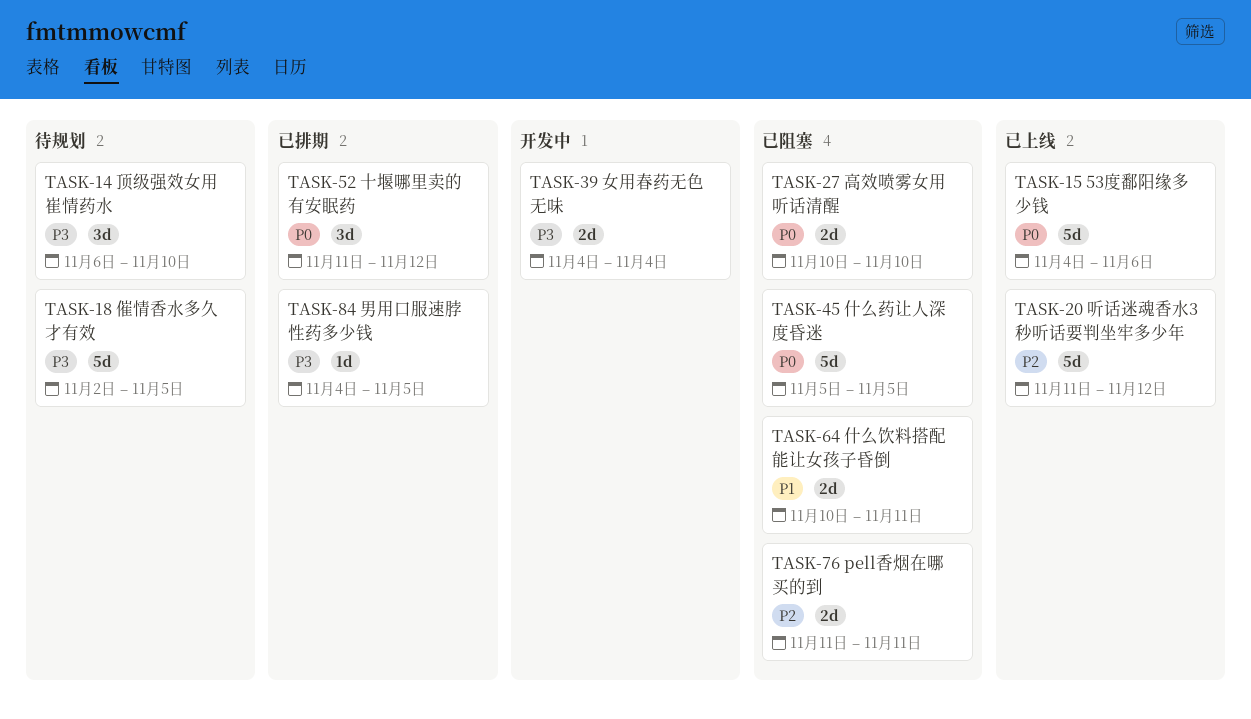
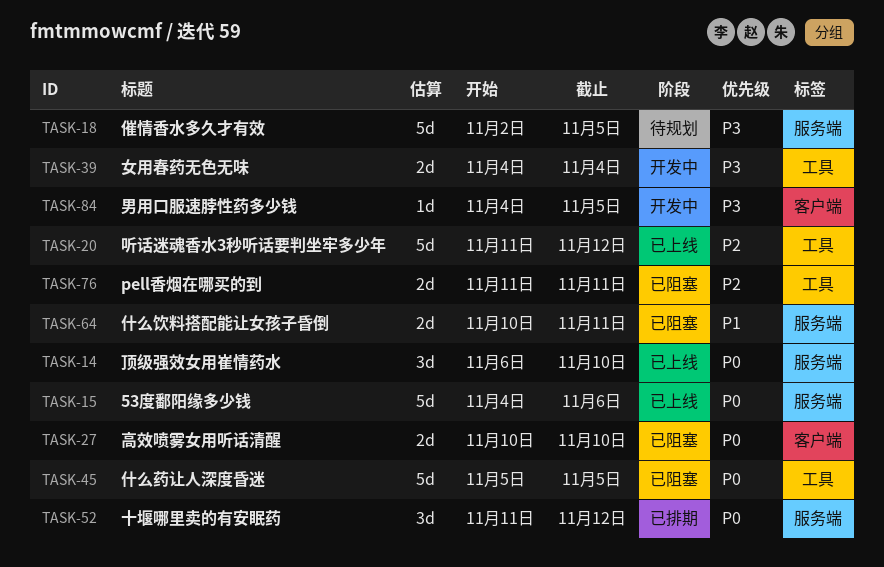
TASK-14, status: 待规划 -> 已上线
TASK-14, priority: P3 -> P0
TASK-84, status: 已排期 -> 开发中

